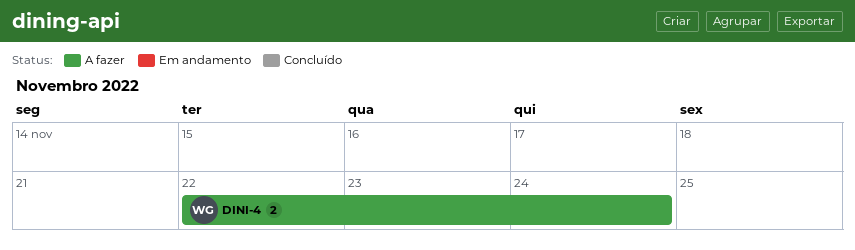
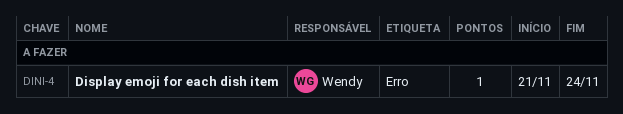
DINI-4, estimate: 2 -> 1
DINI-4, start: Nov 22 -> Nov 21

